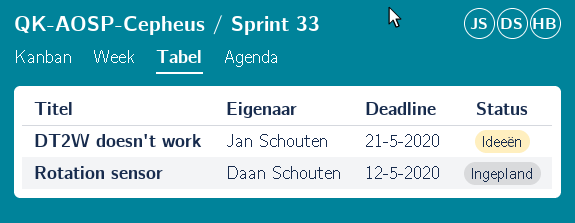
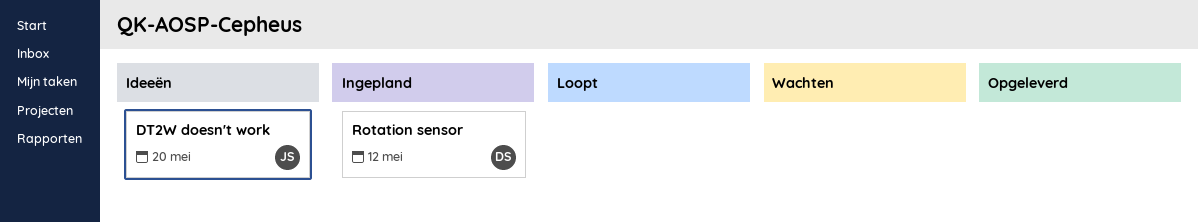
DT2W doesn't work, due: May 21 -> May 20

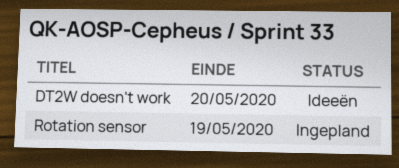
Rotation sensor, due: May 12 -> May 19

